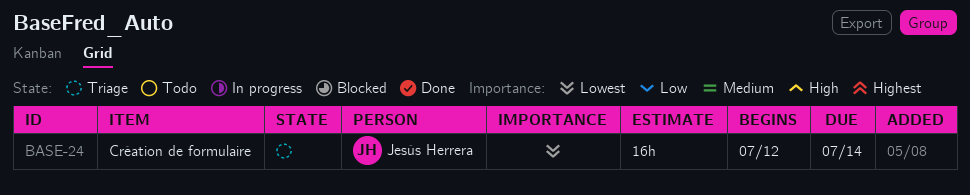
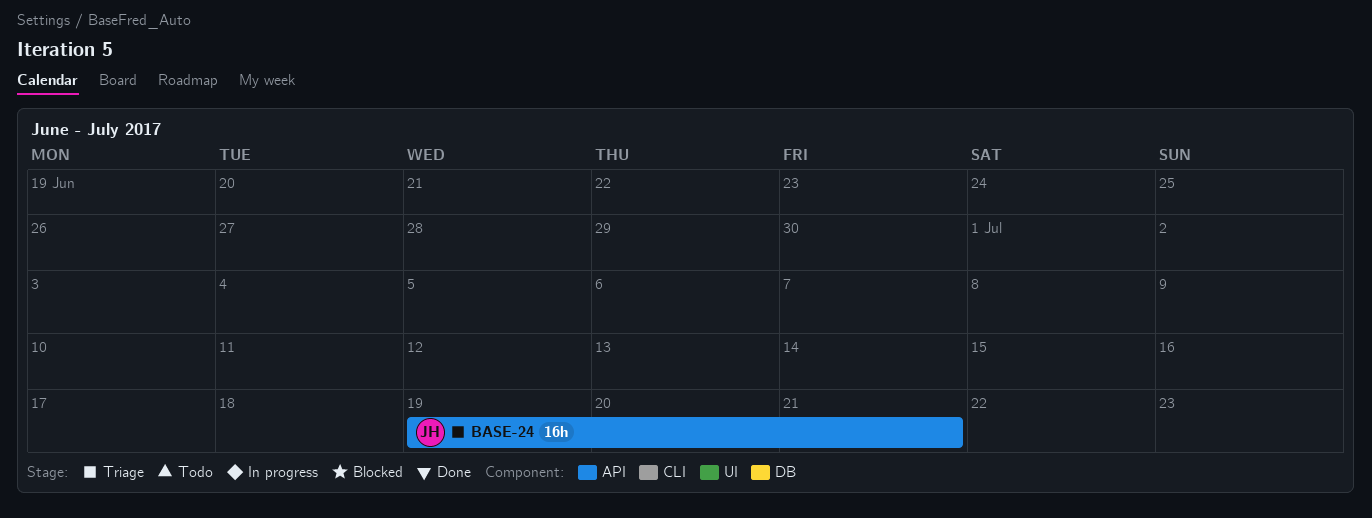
BASE-24, start: Jul 12 -> Jul 19
BASE-24, due: Jul 14 -> Jul 21

